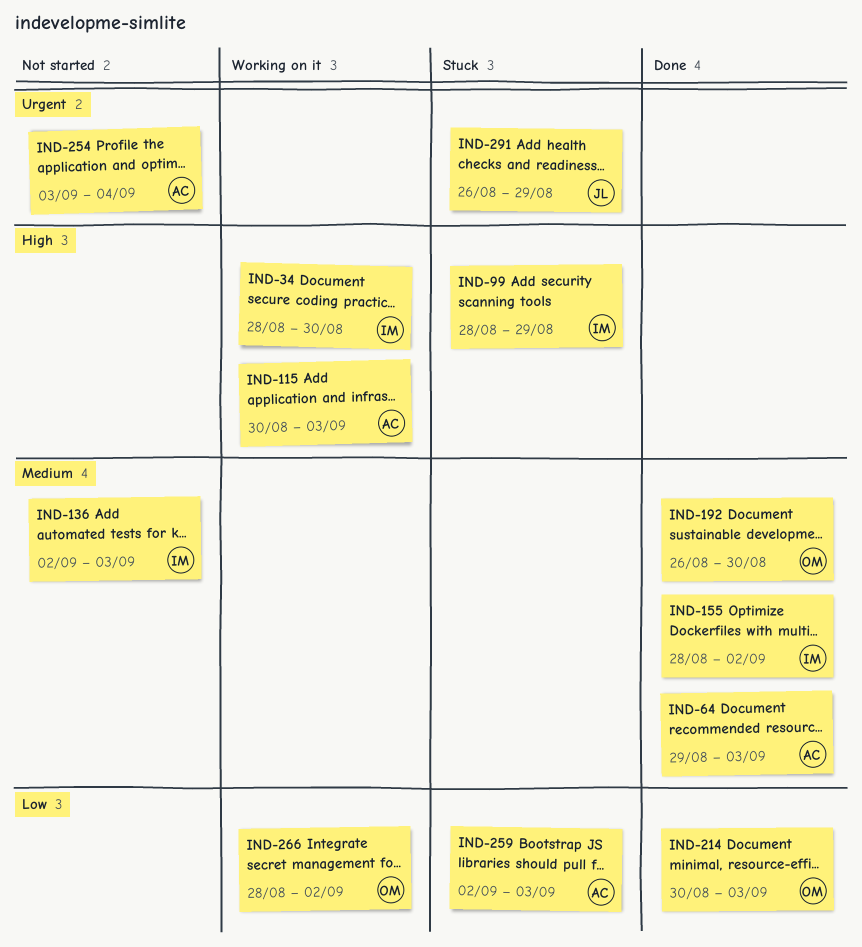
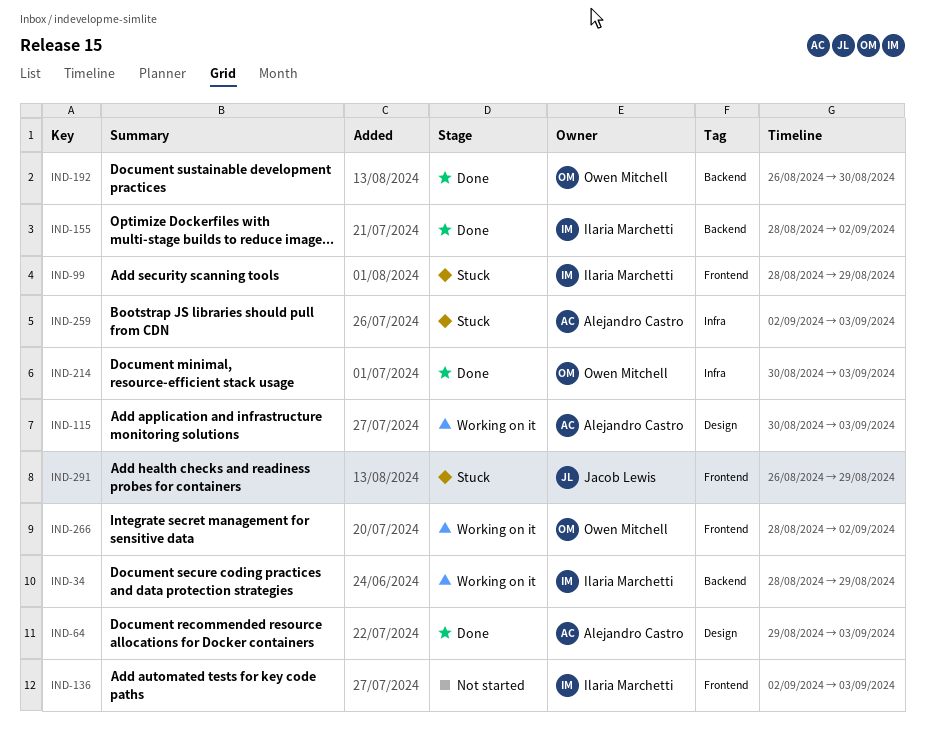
IND-34, due: Aug 30 -> Aug 29
IND-254: present -> none

